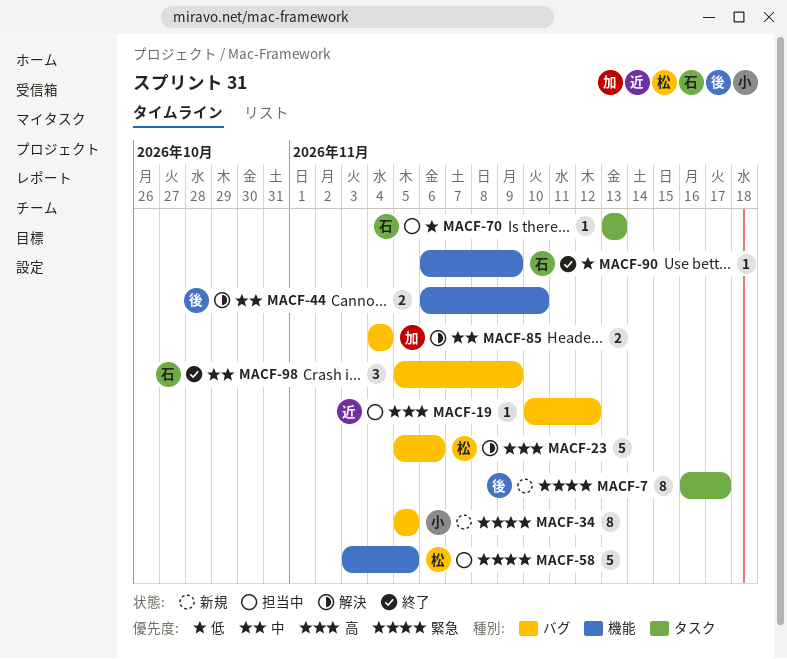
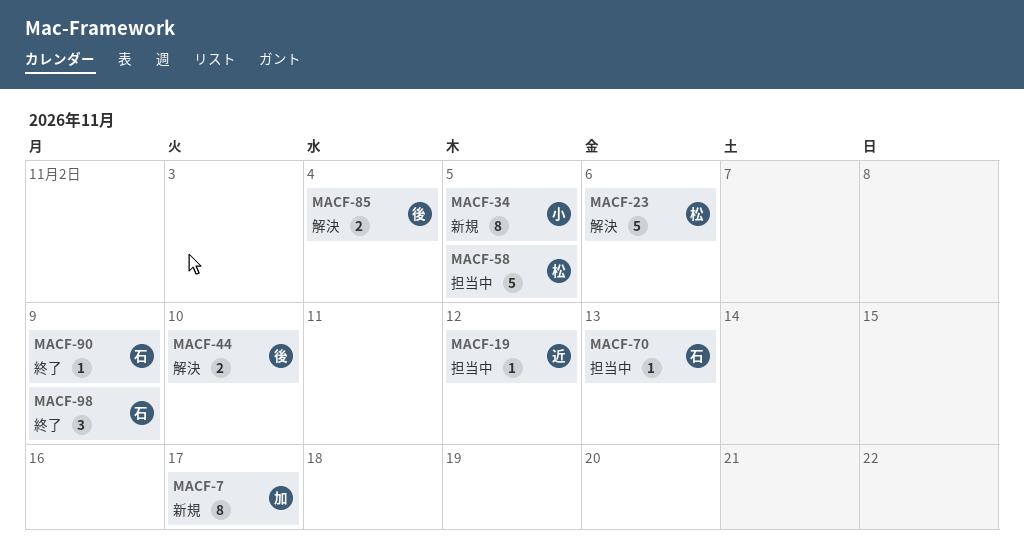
MACF-7, owner: 後 -> 加
MACF-85, owner: 加 -> 後

